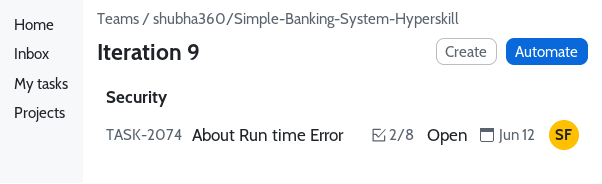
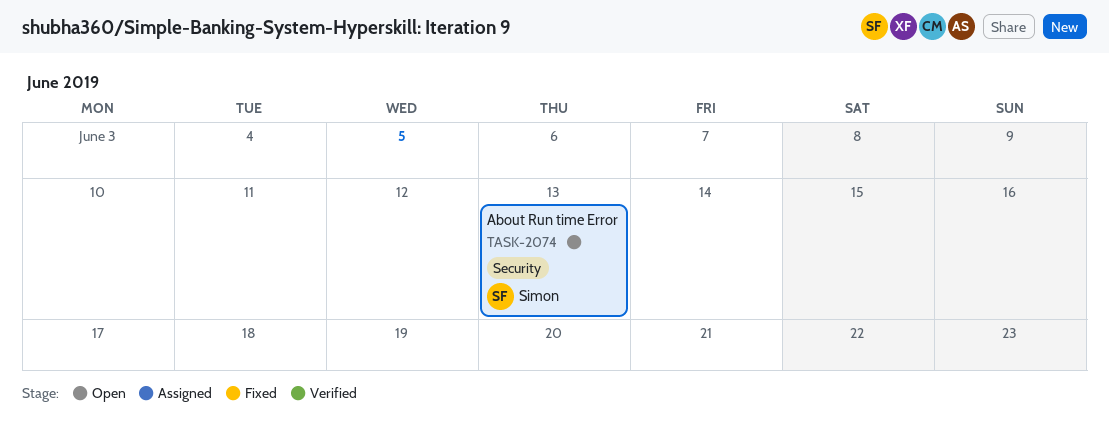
TASK-2074, due: Jun 12 -> Jun 13

